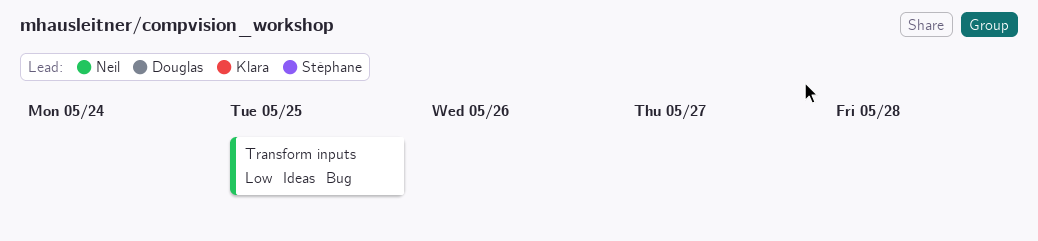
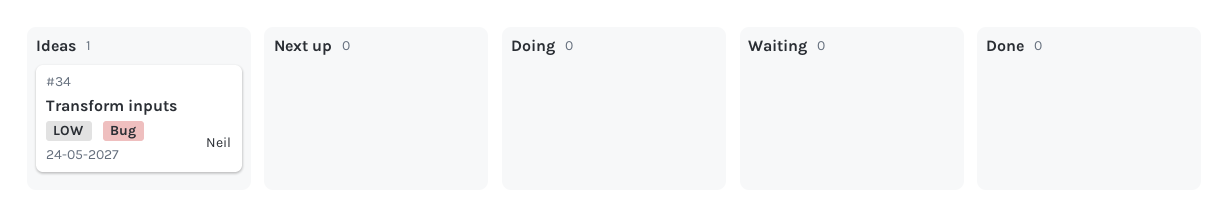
Transform inputs, due: May 25 -> May 24

